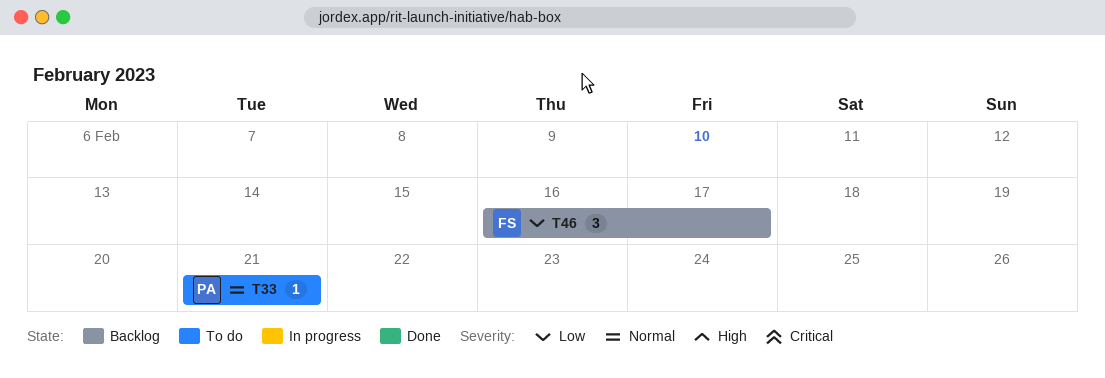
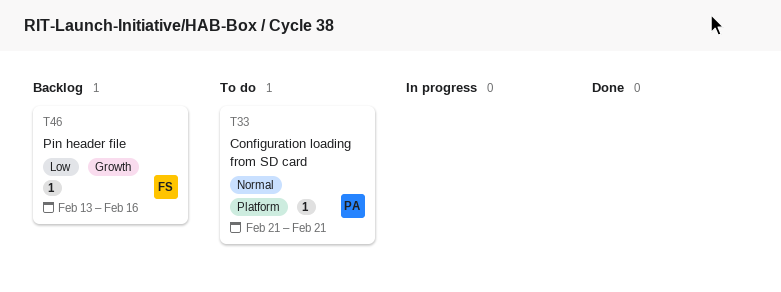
T46, estimate: 3 -> 1
T46, start: Feb 16 -> Feb 13
T46, due: Feb 17 -> Feb 16

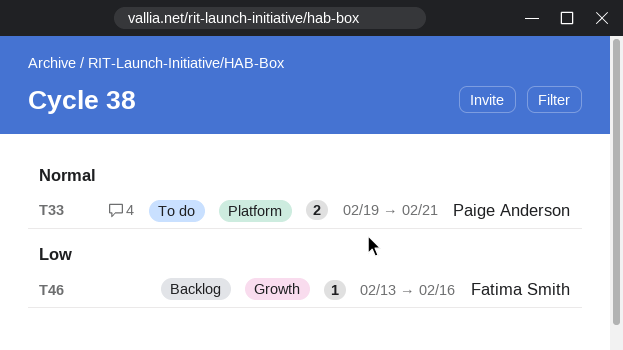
T33, estimate: 1 -> 2
T33, start: Feb 21 -> Feb 19

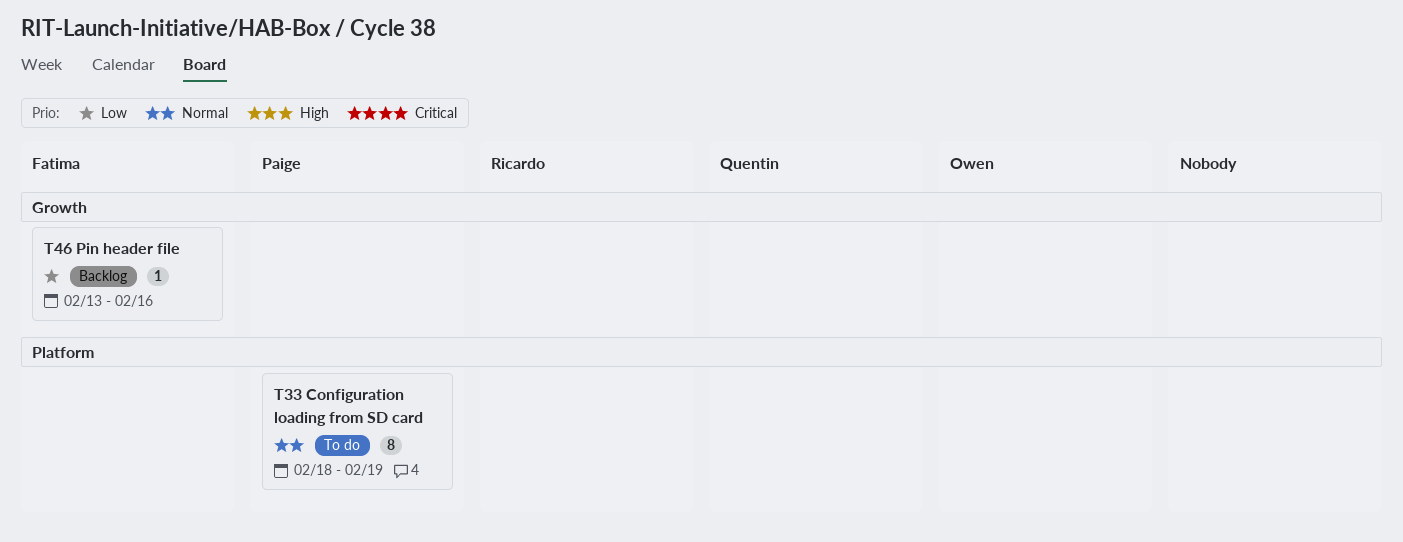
T33, estimate: 2 -> 8
T33, start: Feb 19 -> Feb 18
T33, due: Feb 21 -> Feb 19

